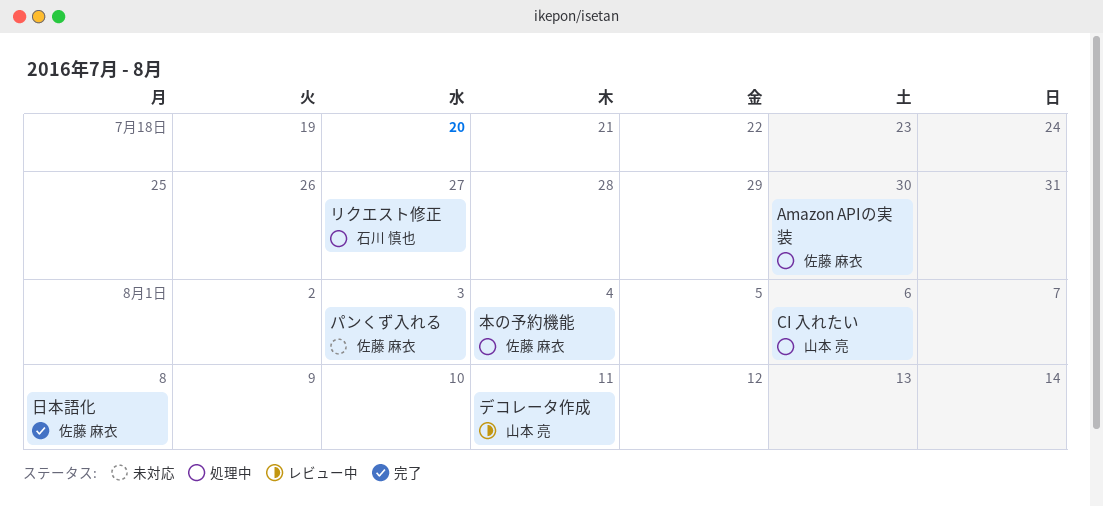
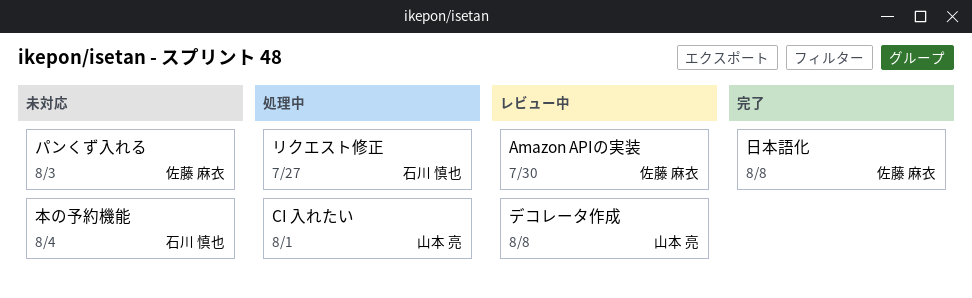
Amazon APIの実装, status: 処理中 -> レビュー中
CI 入れたい, due: Aug 6 -> Aug 1
デコレータ作成, due: Aug 11 -> Aug 8
本の予約機能, status: 処理中 -> 未対応
本の予約機能, owner: 佐藤 麻衣 -> 石川 慎也

